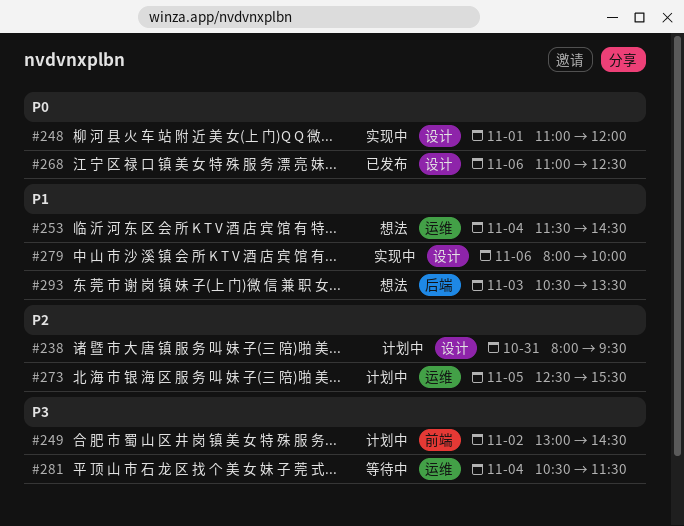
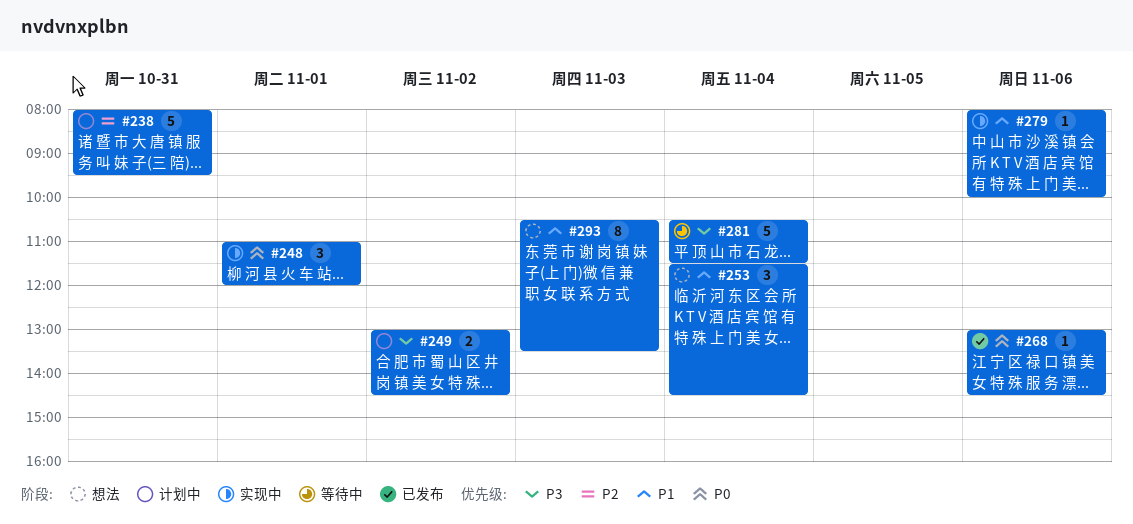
#268, begins: 11:00 -> 13:00
#268, ends: 12:30 -> 14:30
#273: present -> none

